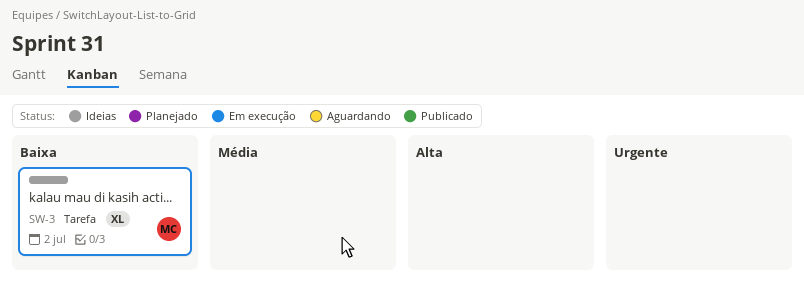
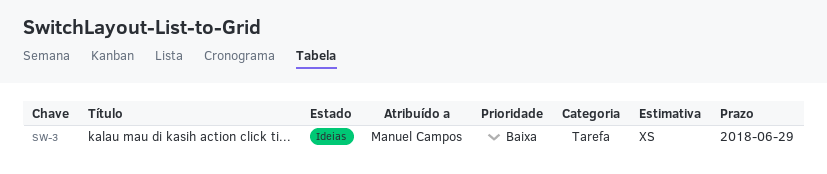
SW-3, estimate: XL -> XS
SW-3, due: Jul 2 -> Jun 29

